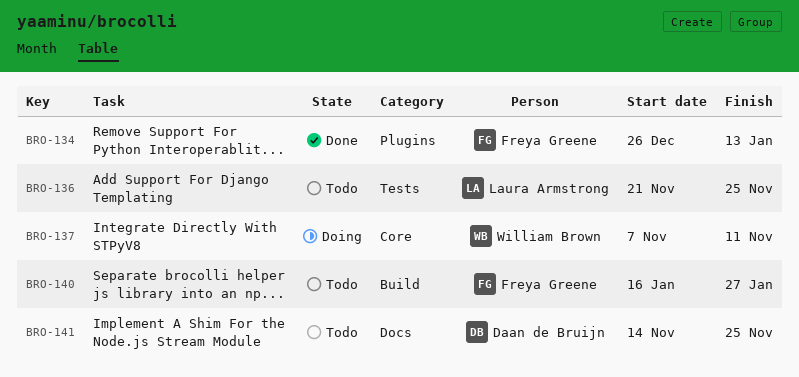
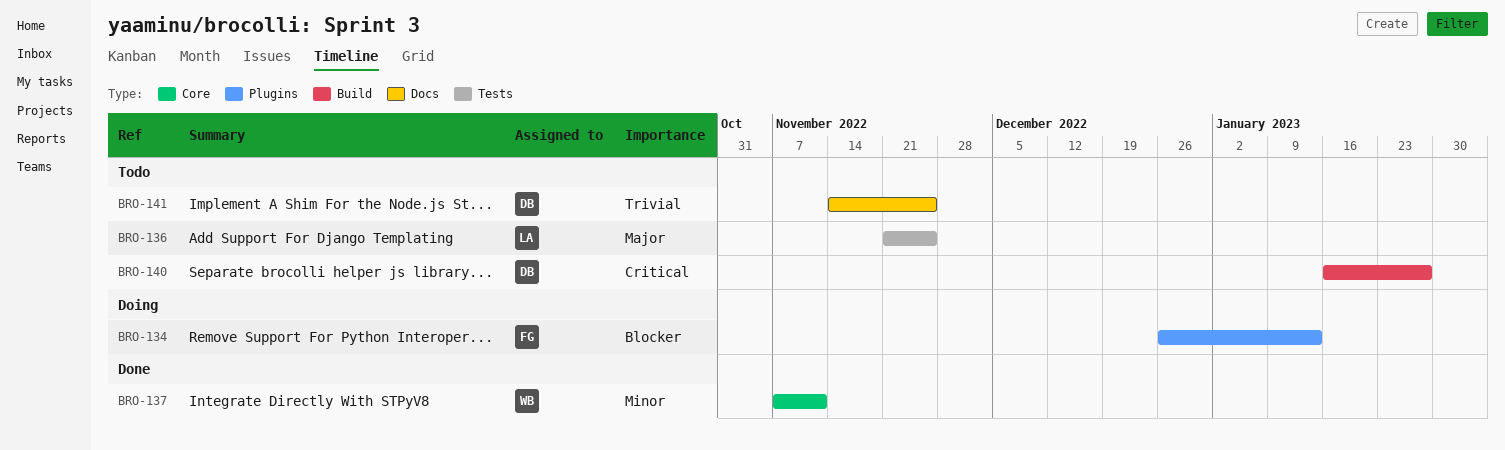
BRO-134, status: Done -> Doing
BRO-137, status: Doing -> Done
BRO-140, owner: Freya Greene -> Daan de Bruijn

